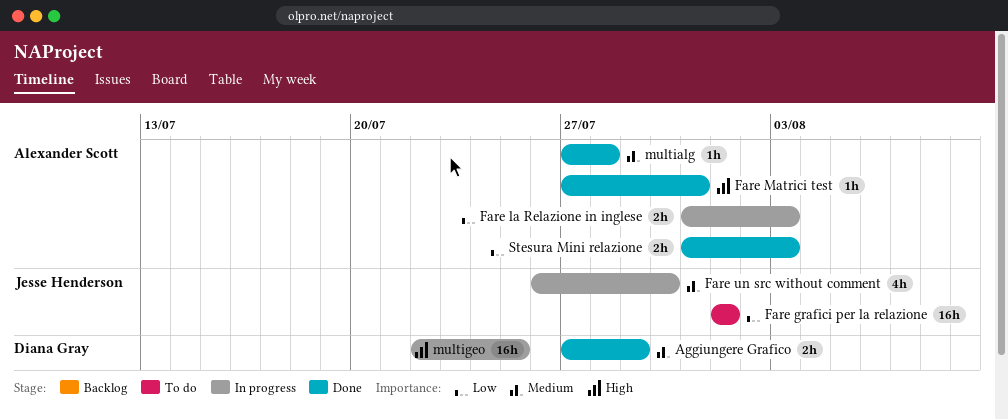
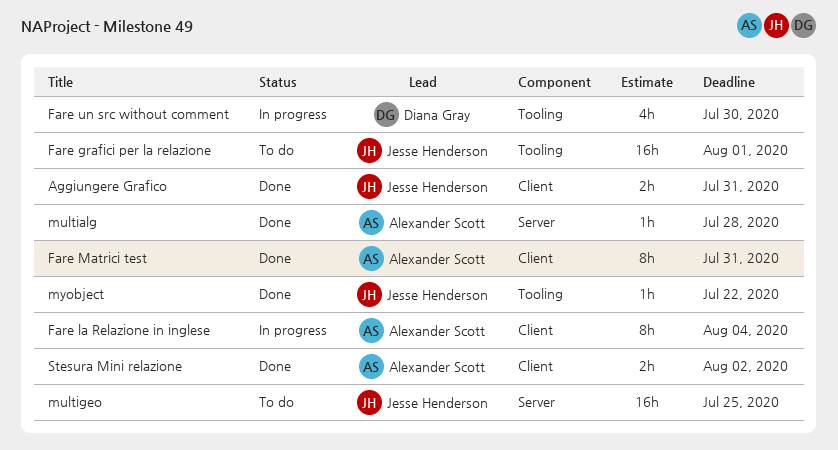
Aggiungere Grafico, owner: Diana Gray -> Jesse Henderson
Aggiungere Grafico, due: Jul 29 -> Jul 31
Fare la Relazione in inglese, estimate: 2h -> 8h
Fare la Relazione in inglese, due: Aug 3 -> Aug 4
Fare Matrici test, estimate: 1h -> 8h
Fare un src without comment, owner: Jesse Henderson -> Diana Gray
multigeo, status: In progress -> To do
multigeo, owner: Diana Gray -> Jesse Henderson
myobject: none -> present
Stesura Mini relazione, due: Aug 3 -> Aug 2

